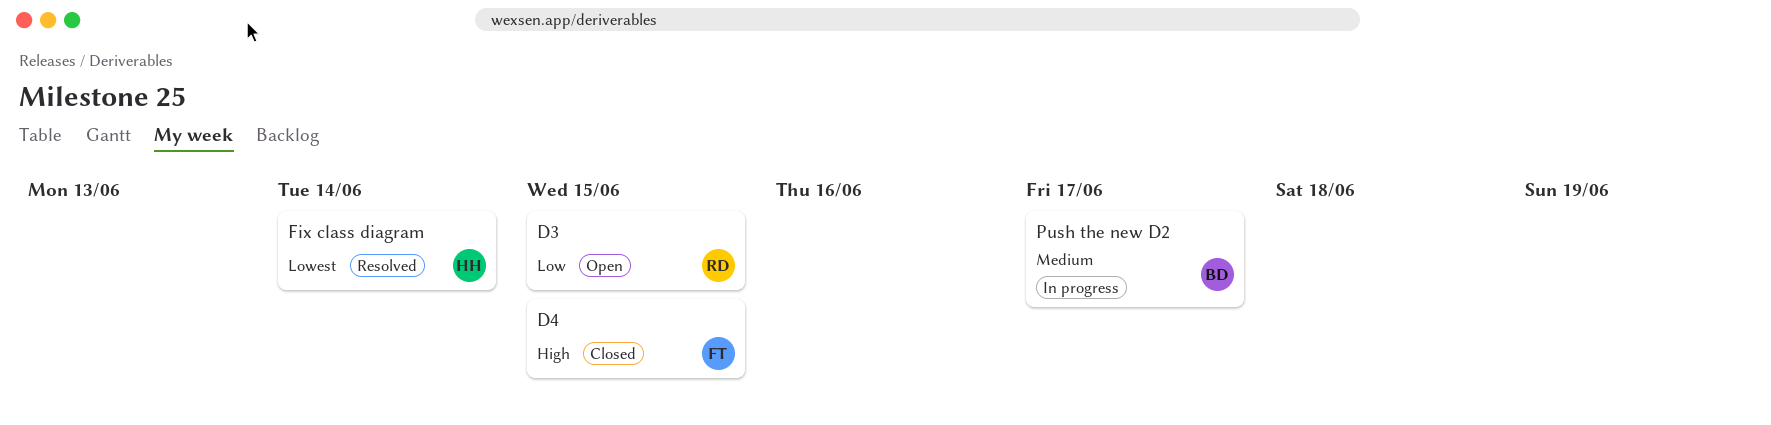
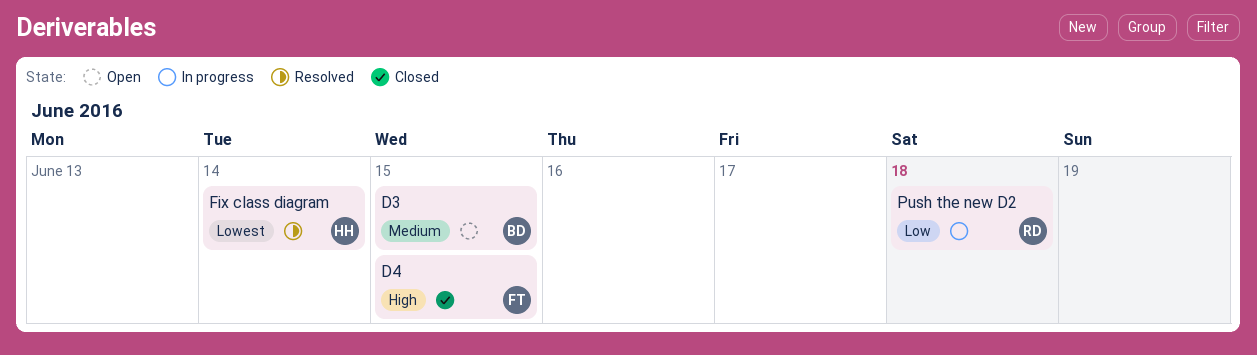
D3, owner: RD -> BD
D3, priority: Low -> Medium
Push the new D2, owner: BD -> RD
Push the new D2, priority: Medium -> Low
Push the new D2, due: Jun 17 -> Jun 18

